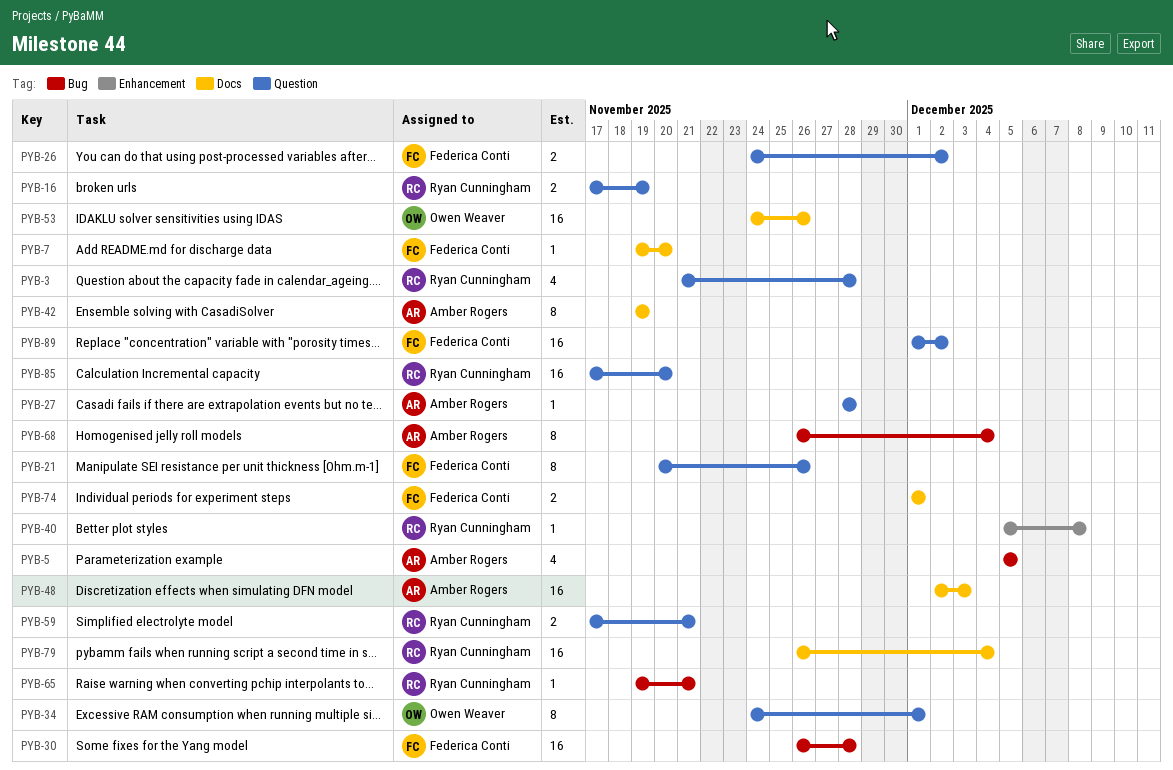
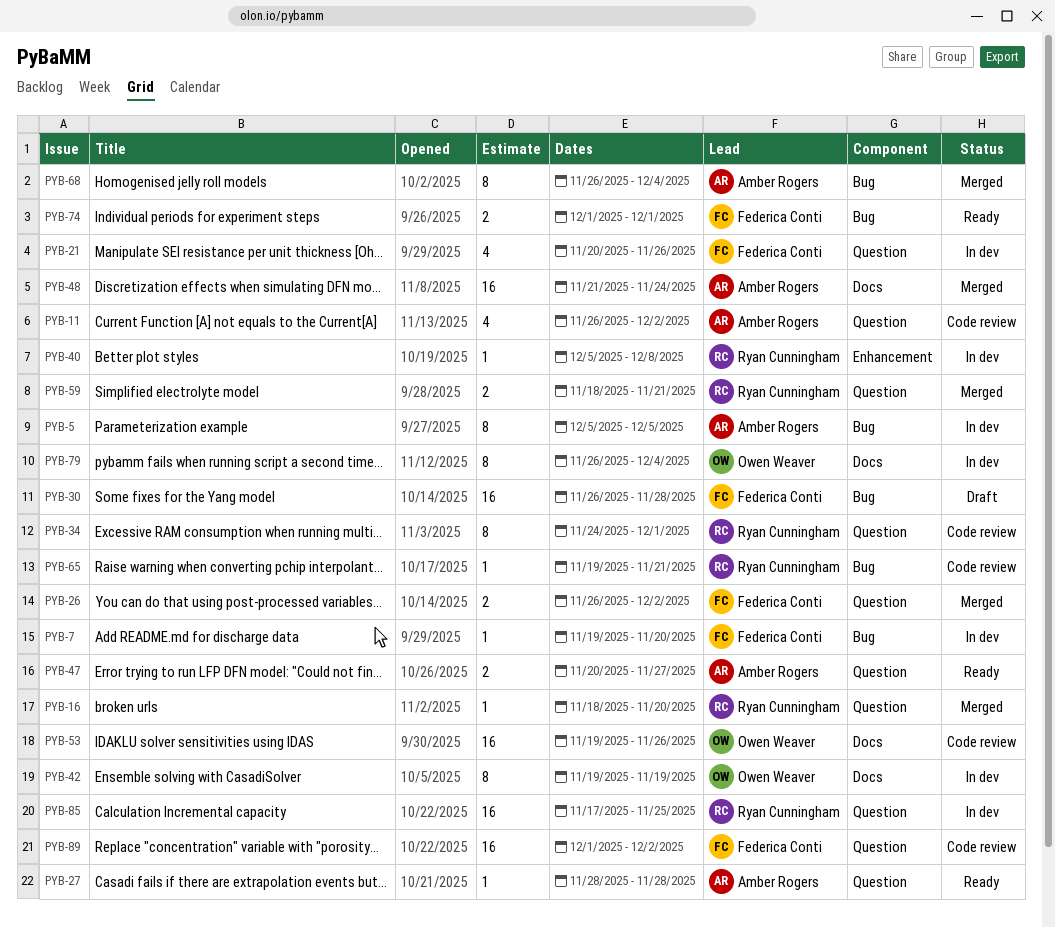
PYB-3: present -> none
PYB-5, estimate: 4 -> 8
PYB-7, label: Docs -> Bug
PYB-11: none -> present
PYB-16, estimate: 2 -> 1
PYB-16, start: Nov 17 -> Nov 18
PYB-16, due: Nov 19 -> Nov 20
PYB-21, estimate: 8 -> 4
PYB-26, start: Nov 24 -> Nov 26
PYB-34, owner: Owen Weaver -> Ryan Cunningham
PYB-42, owner: Amber Rogers -> Owen Weaver
PYB-47: none -> present
PYB-48, start: Dec 2 -> Nov 21
PYB-48, due: Dec 3 -> Nov 24
PYB-53, start: Nov 24 -> Nov 19
PYB-59, start: Nov 17 -> Nov 18
PYB-74, label: Docs -> Bug
PYB-79, owner: Ryan Cunningham -> Owen Weaver
PYB-79, estimate: 16 -> 8
PYB-85, due: Nov 20 -> Nov 25

